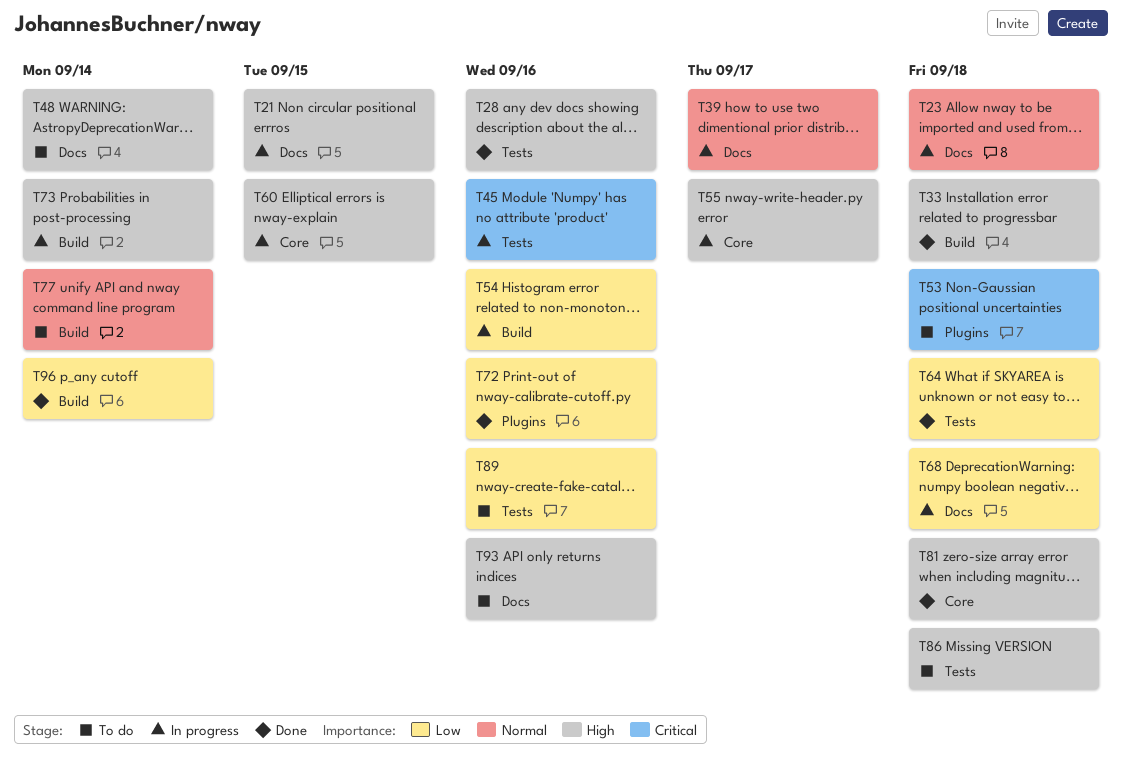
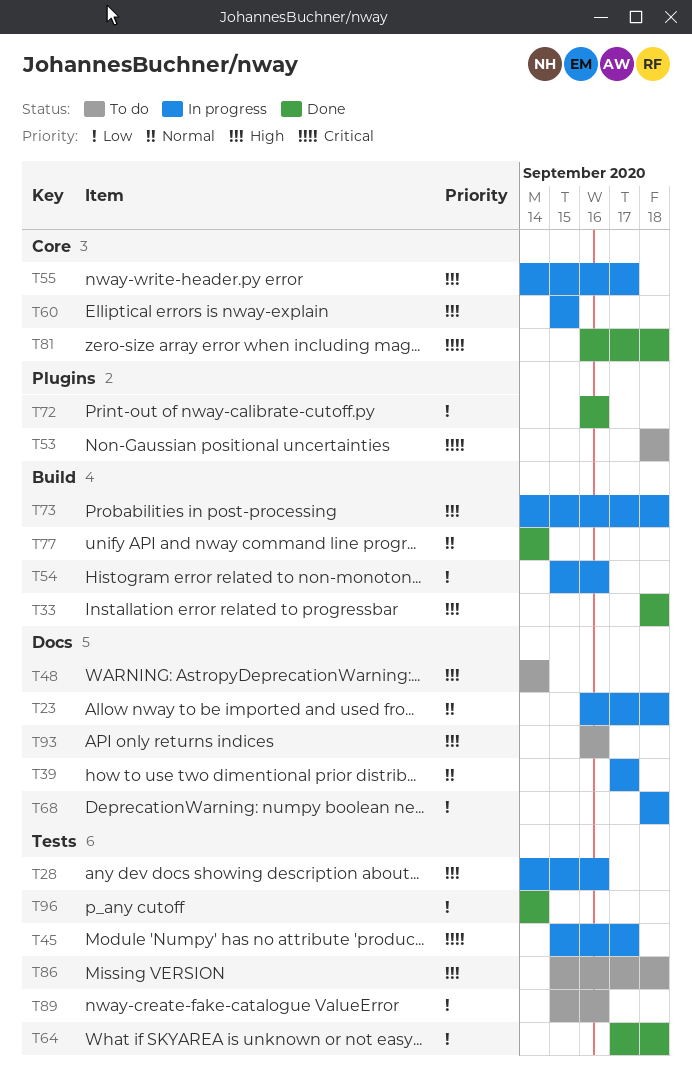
T21: present -> none
T28, status: Done -> In progress
T45, due: Sep 16 -> Sep 17
T73, due: Sep 14 -> Sep 18
T77, status: To do -> Done
T81, priority: High -> Critical
T96, label: Build -> Tests

